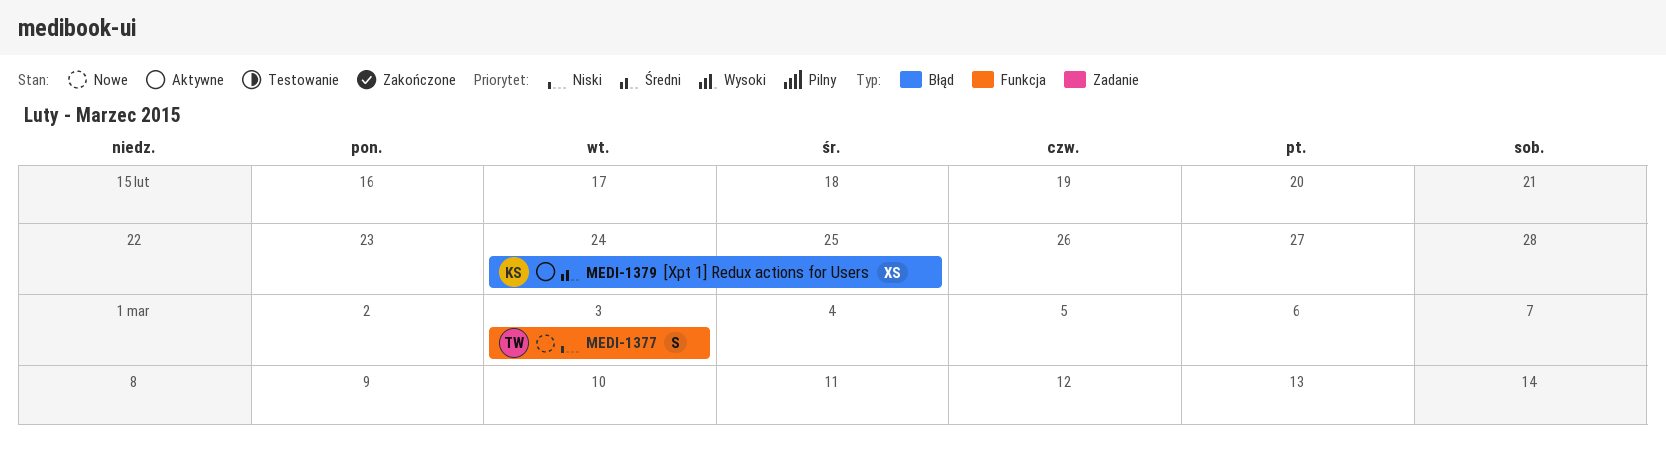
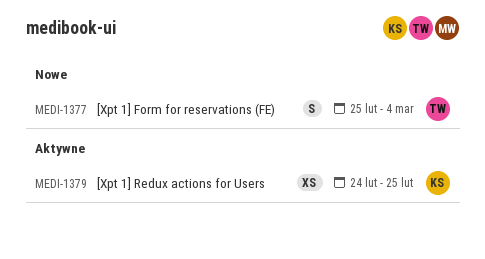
MEDI-1377, start: Mar 3 -> Feb 25
MEDI-1377, due: Mar 3 -> Mar 4

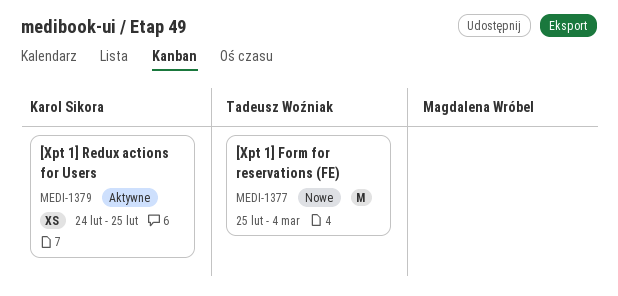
MEDI-1377, estimate: S -> M

